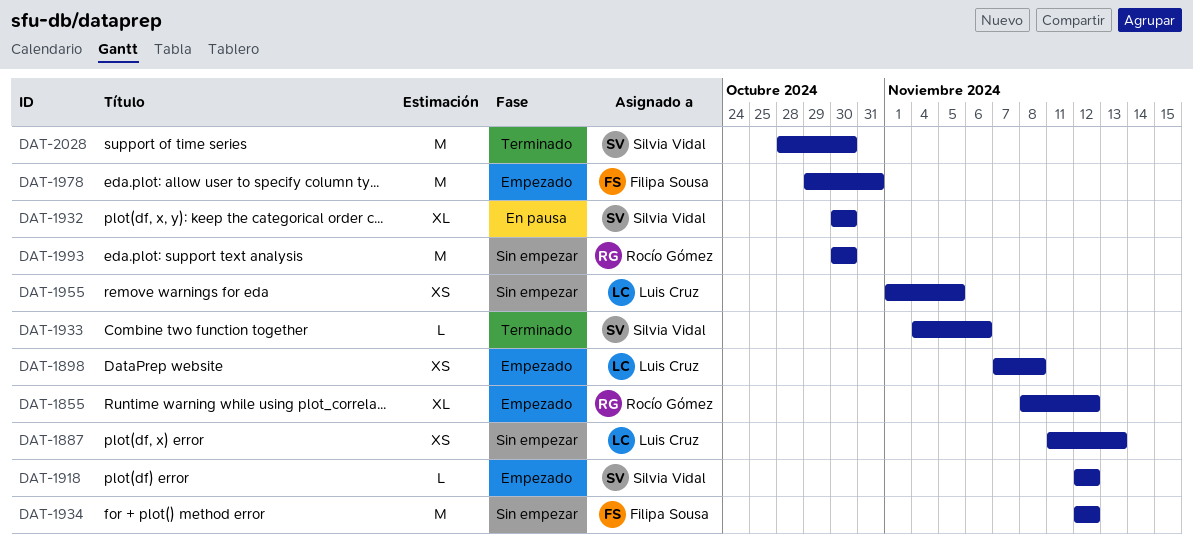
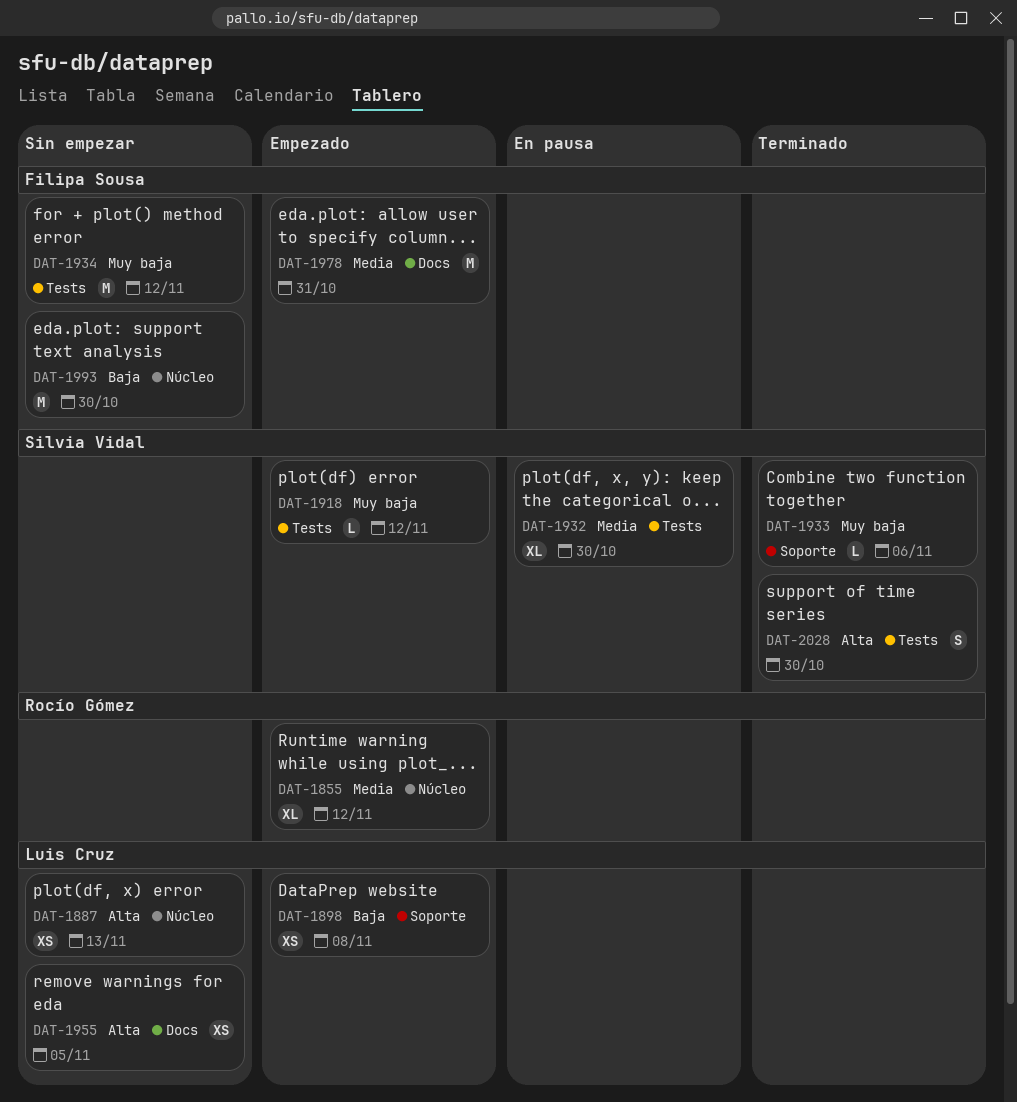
DAT-1993, owner: Rocío Gómez -> Filipa Sousa
DAT-2028, estimate: M -> S

